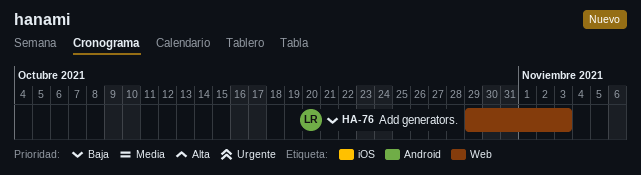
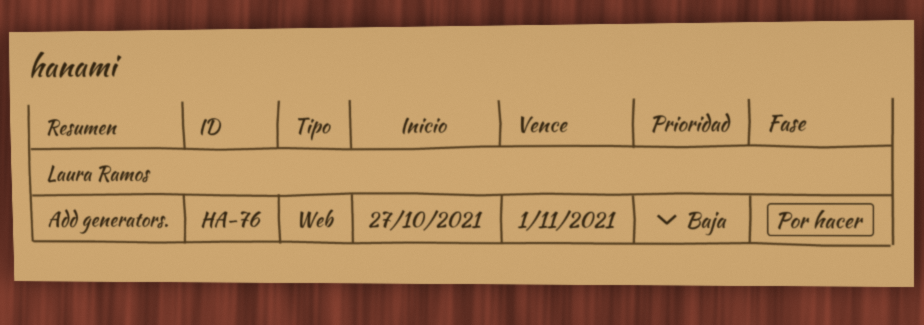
HA-76, start: Oct 29 -> Oct 27
HA-76, due: Nov 3 -> Nov 1

